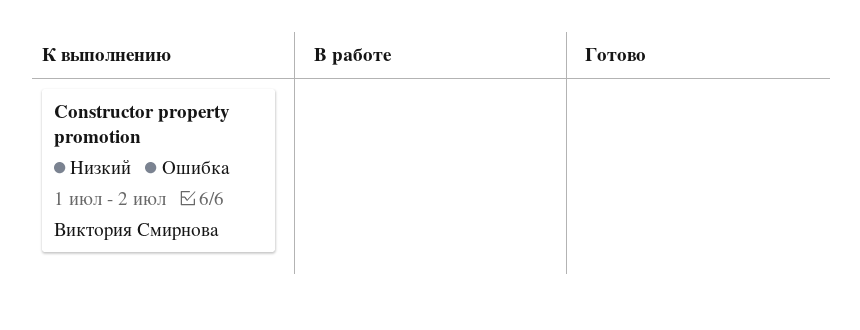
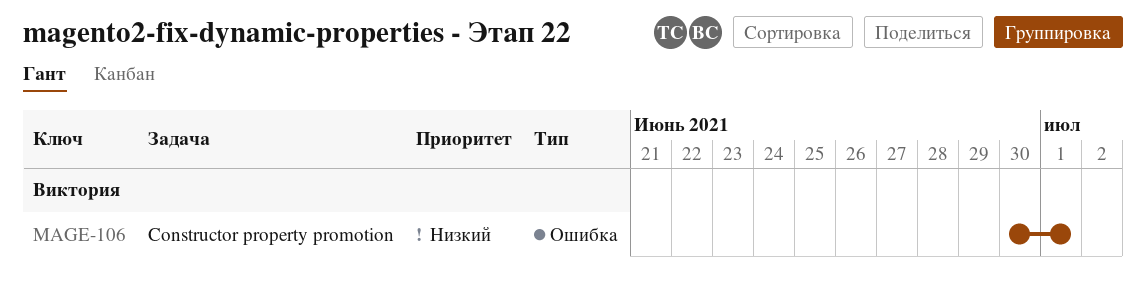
Constructor property promotion, start: Jul 1 -> Jun 30
Constructor property promotion, due: Jul 2 -> Jul 1

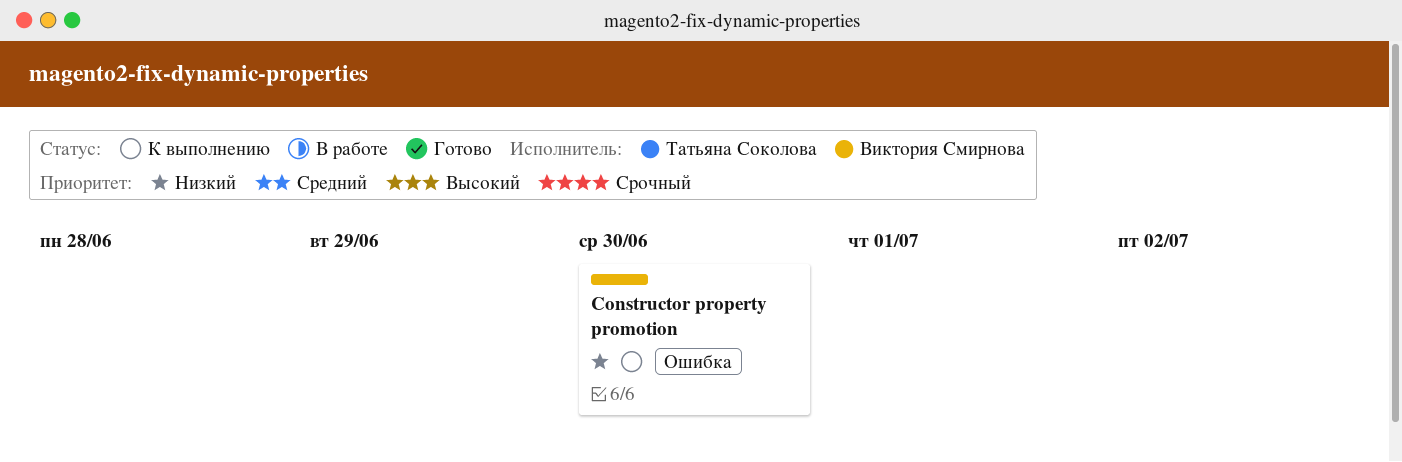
Constructor property promotion, due: Jul 1 -> Jun 30

